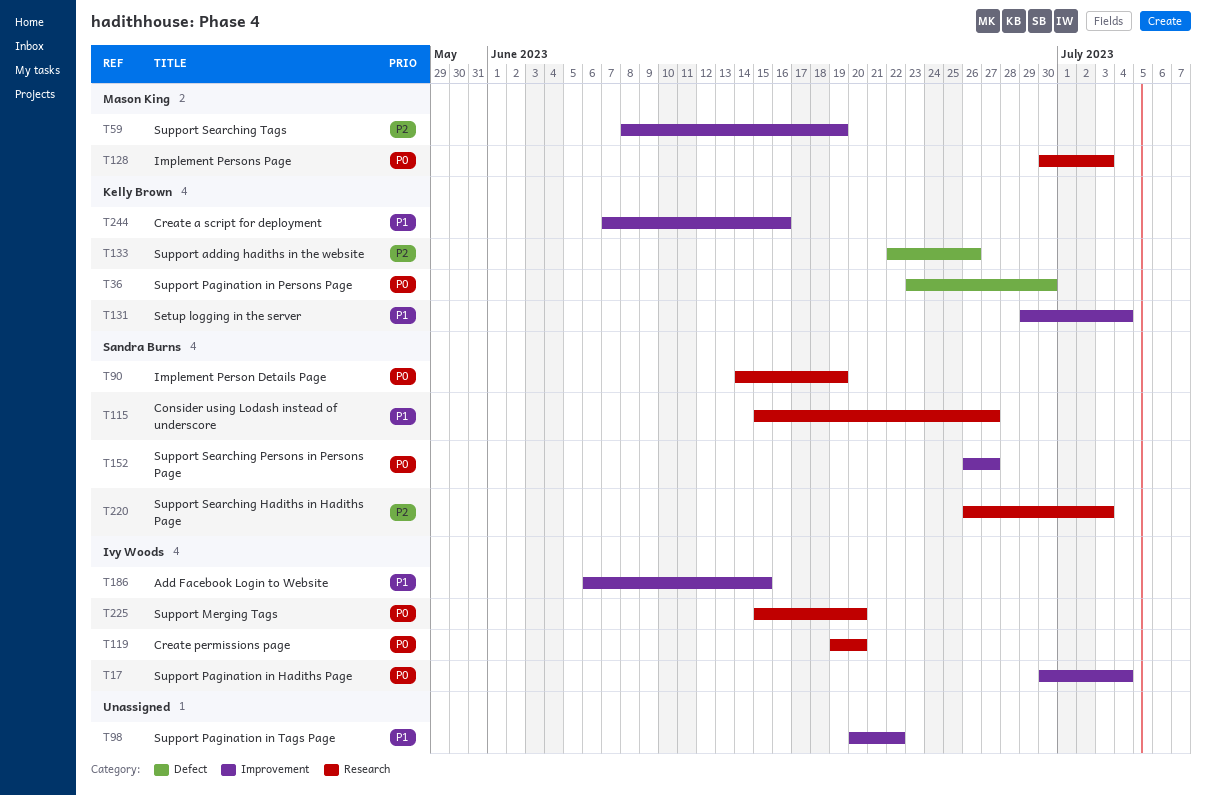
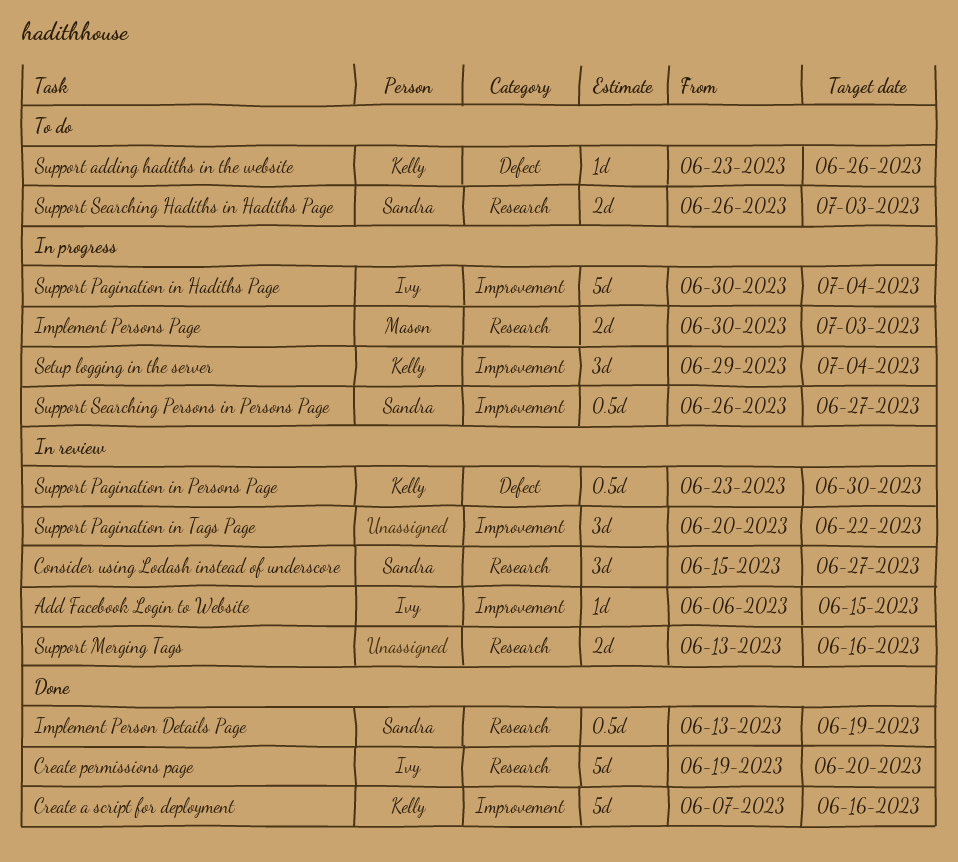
Implement Person Details Page, start: Jun 14 -> Jun 13
Support adding hadiths in the website, start: Jun 22 -> Jun 23
Support Merging Tags, owner: Ivy Woods -> none
Support Merging Tags, start: Jun 15 -> Jun 13
Support Merging Tags, due: Jun 20 -> Jun 16
Support Searching Tags: present -> none

